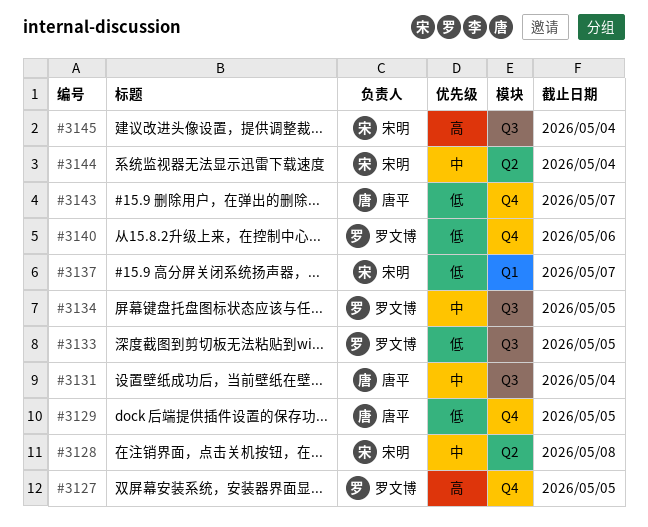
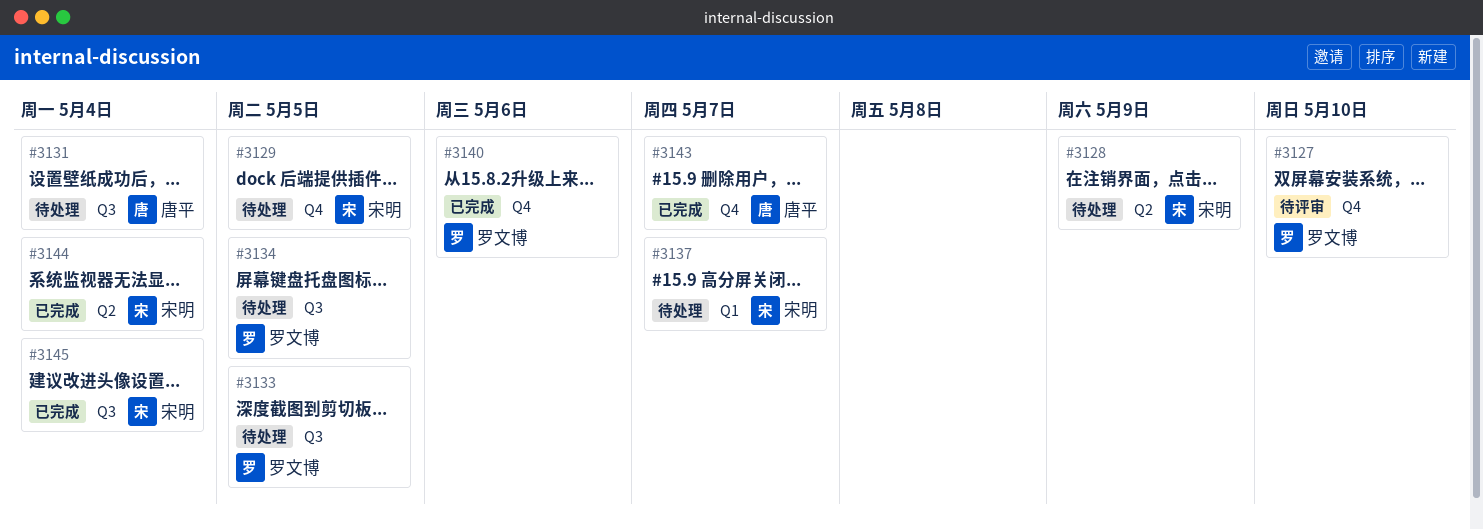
#3127, due: May 5 -> May 10
#3128, due: May 8 -> May 9
#3129, owner: 唐平 -> 宋明

